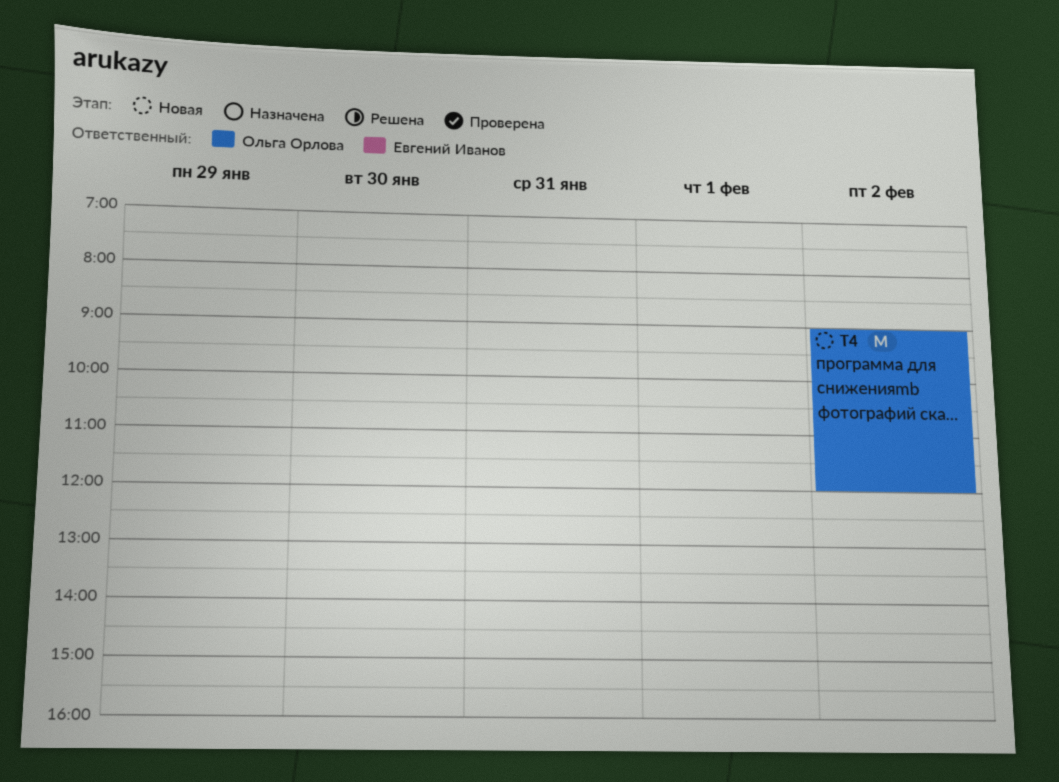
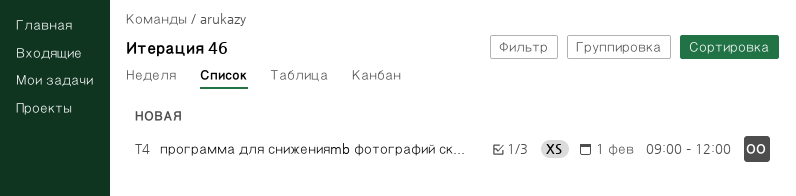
T4, estimate: M -> XS
T4, day: Feb 2 -> Feb 1

